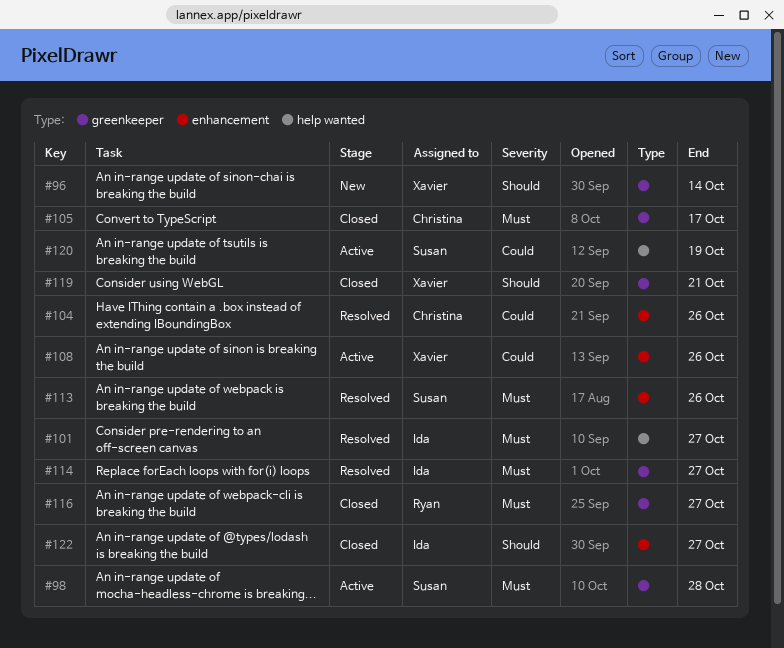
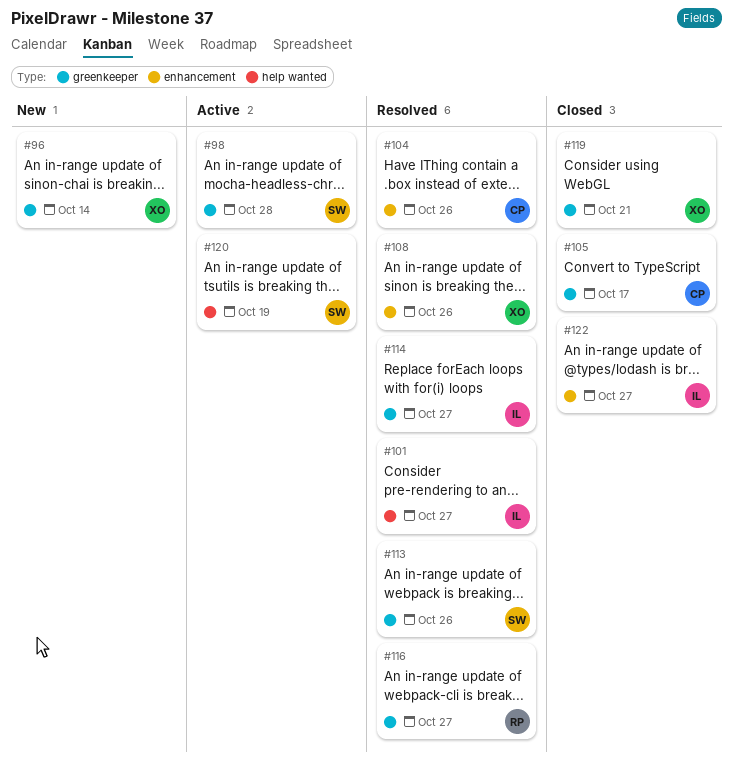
#108, status: Active -> Resolved
#113, label: enhancement -> greenkeeper
#116, status: Closed -> Resolved

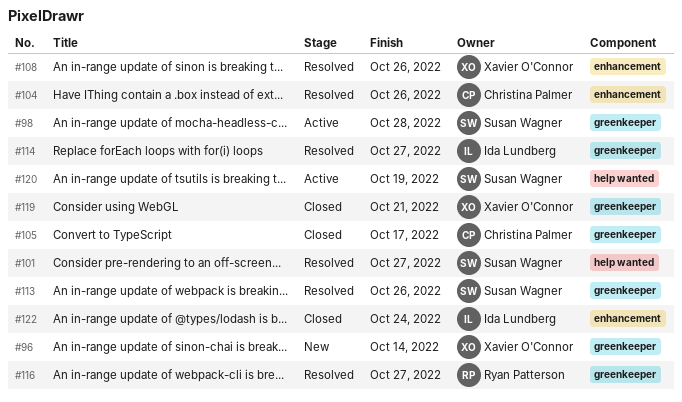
#101, owner: Ida Lundberg -> Susan Wagner
#122, due: Oct 27 -> Oct 24

